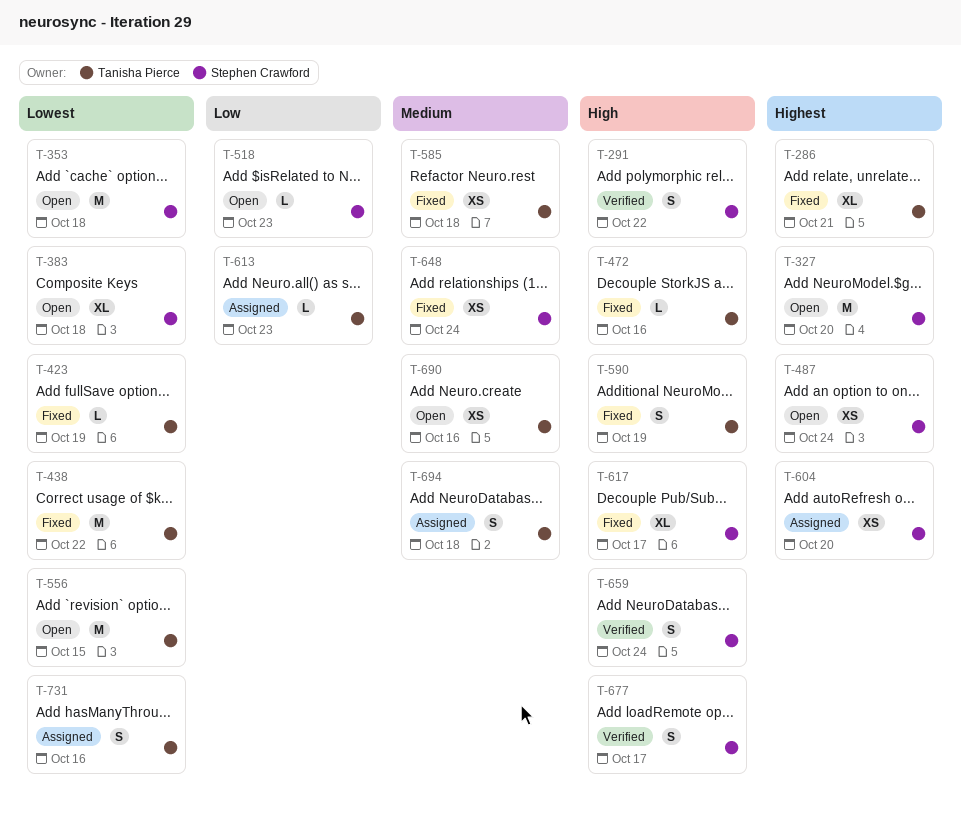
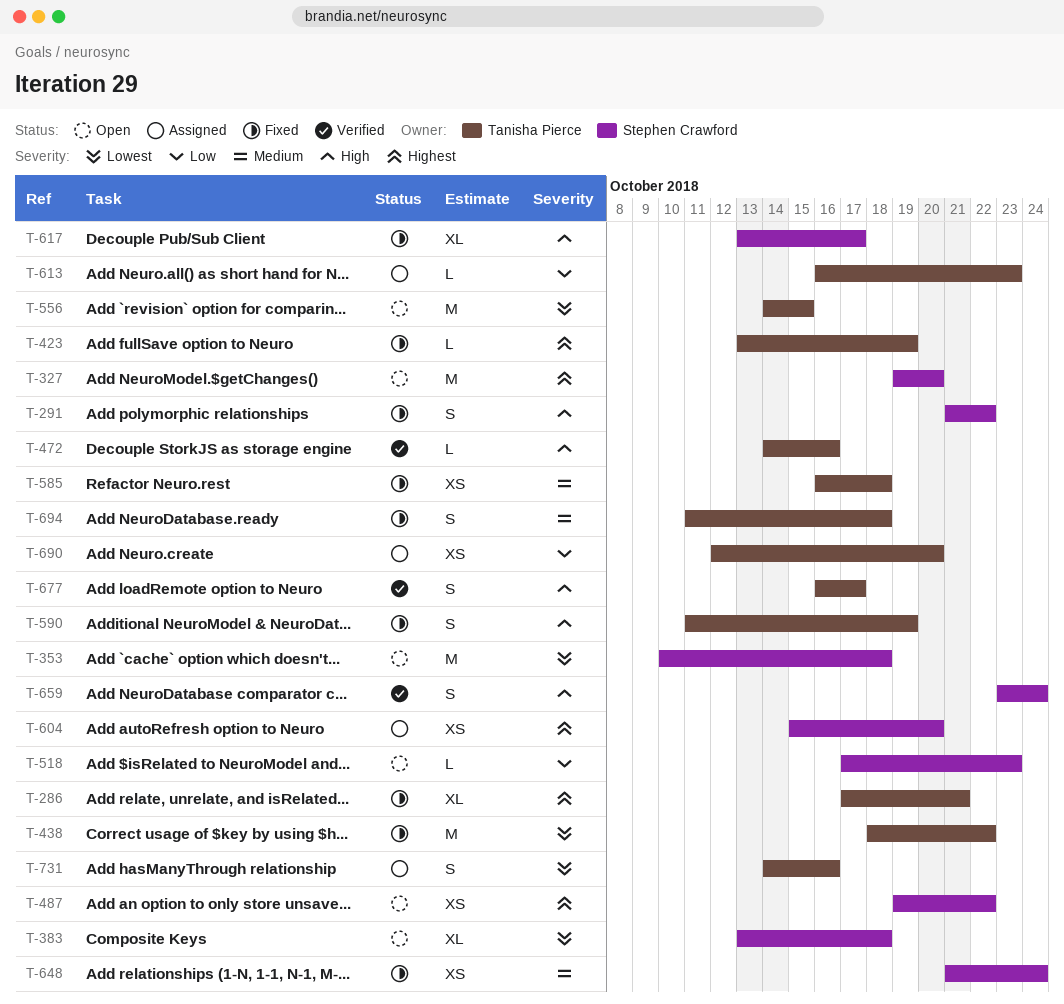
T-291, status: Verified -> Fixed
T-423, priority: Lowest -> Highest
T-472, status: Fixed -> Verified
T-487, due: Oct 24 -> Oct 22
T-677, owner: Stephen Crawford -> Tanisha Pierce
T-690, status: Open -> Assigned
T-690, priority: Medium -> Low
T-690, due: Oct 16 -> Oct 20
T-694, status: Assigned -> Fixed

